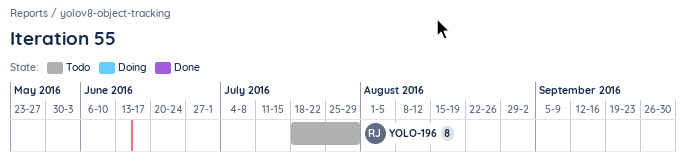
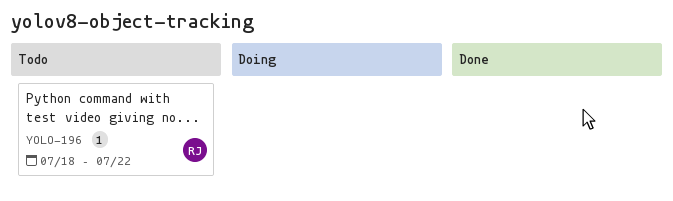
YOLO-196, estimate: 8 -> 1
YOLO-196, due: Jul 29 -> Jul 22

